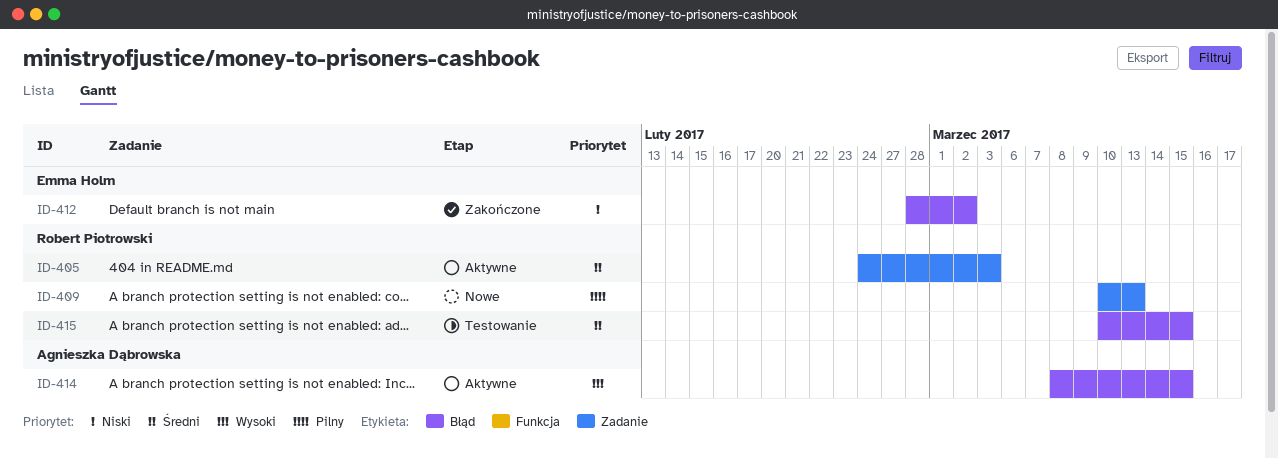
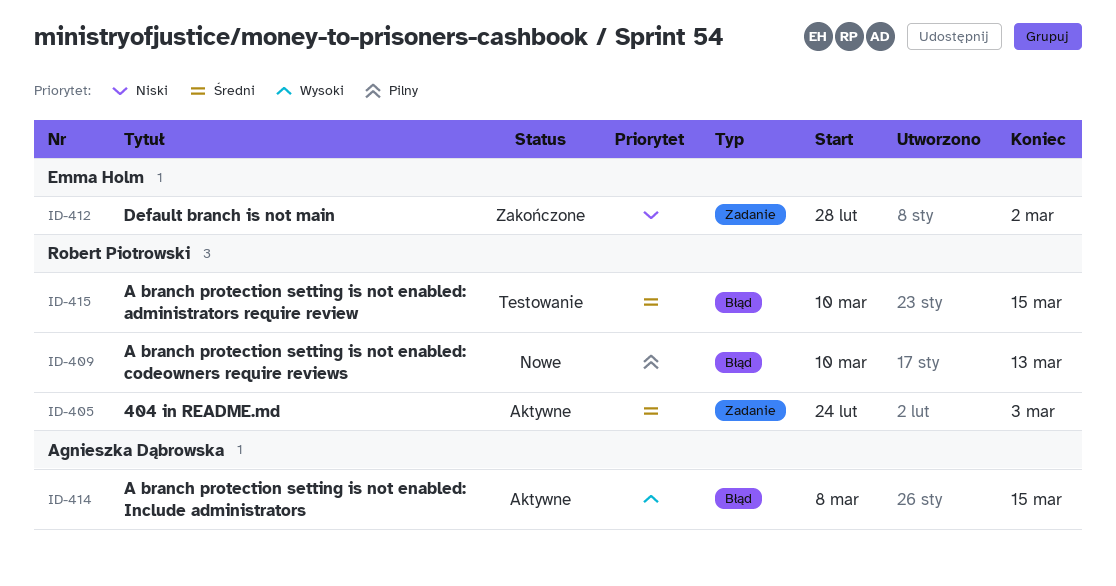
ID-409, label: Zadanie -> Błąd
ID-412, label: Błąd -> Zadanie

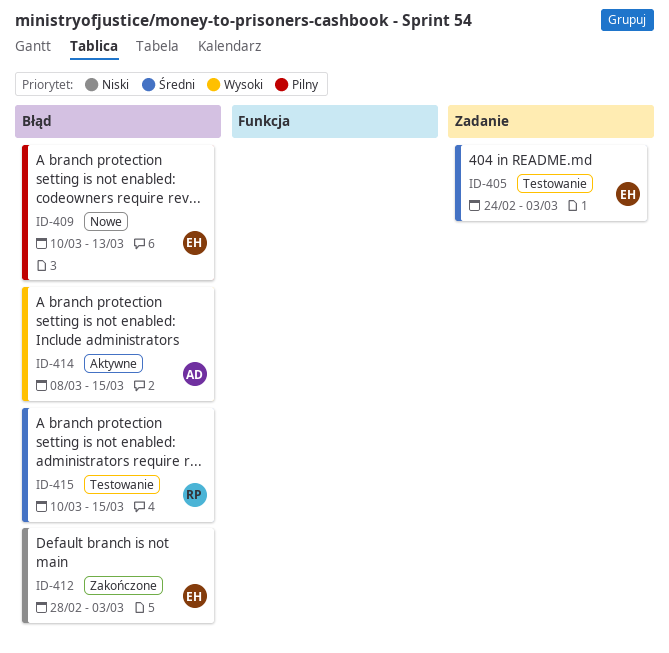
ID-405, status: Aktywne -> Testowanie
ID-405, owner: Robert Piotrowski -> Emma Holm
ID-409, owner: Robert Piotrowski -> Emma Holm
ID-412, label: Zadanie -> Błąd
ID-412, due: Mar 2 -> Mar 3

